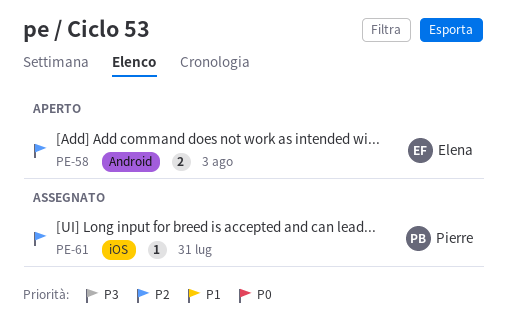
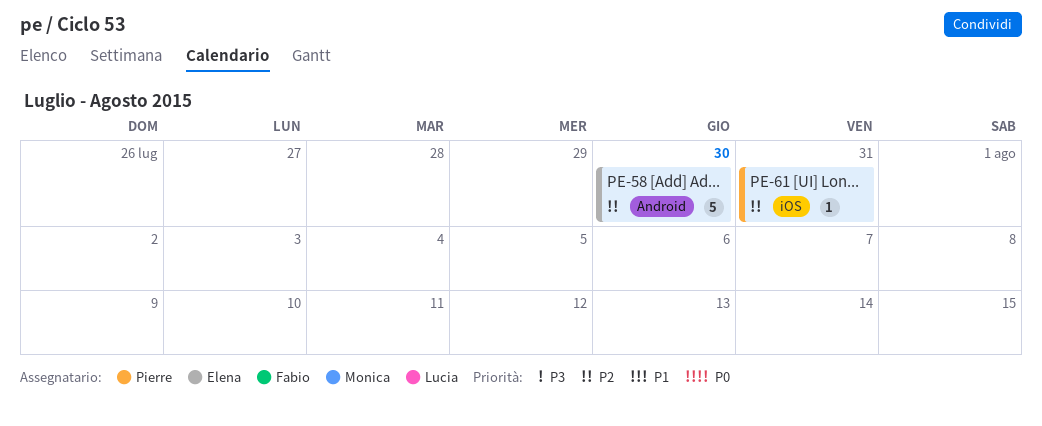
PE-58, estimate: 2 -> 5
PE-58, due: Aug 3 -> Jul 30

